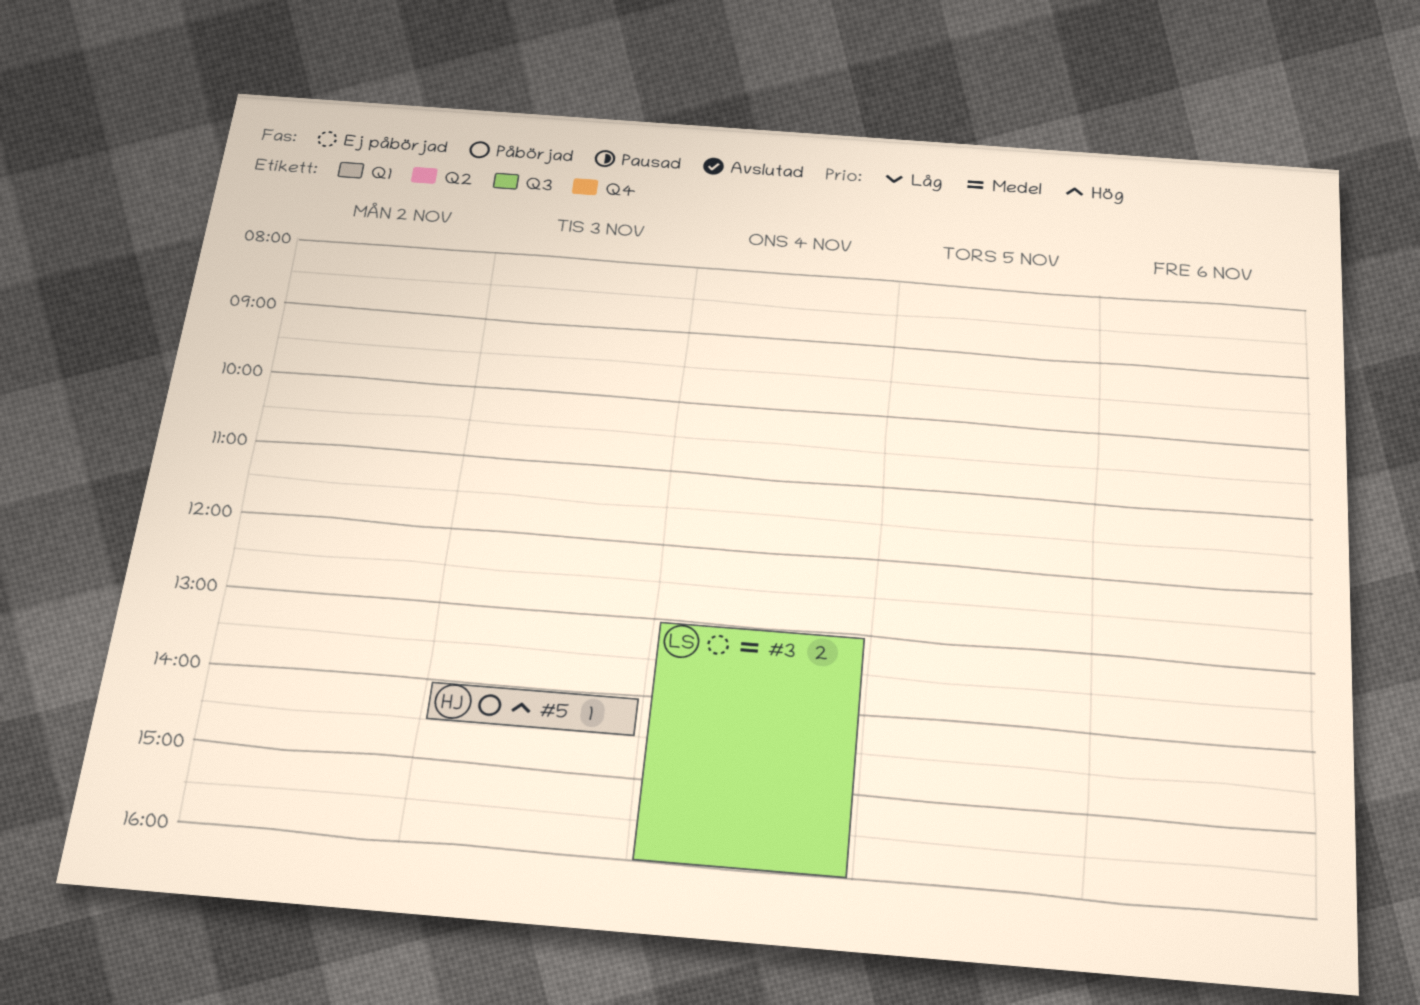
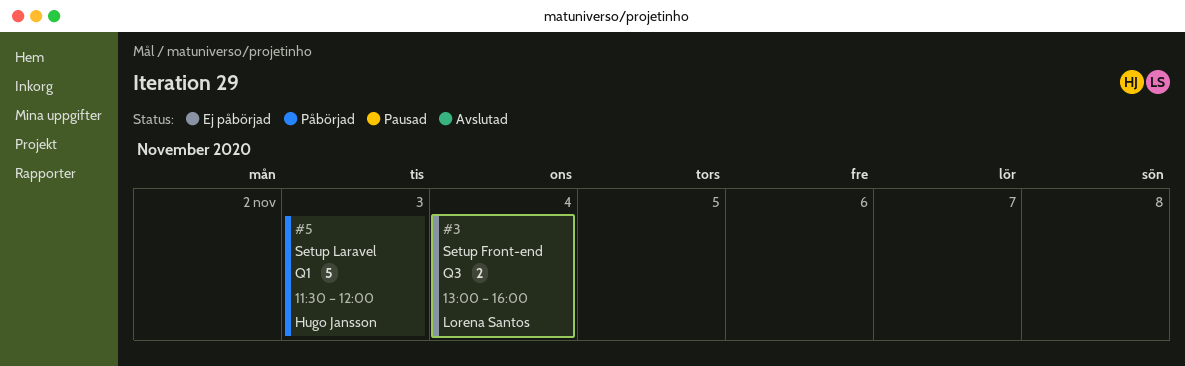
#5, estimate: 1 -> 5
#5, begins: 14:00 -> 11:30
#5, ends: 14:30 -> 12:00

